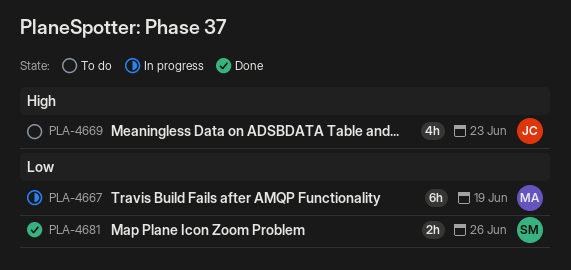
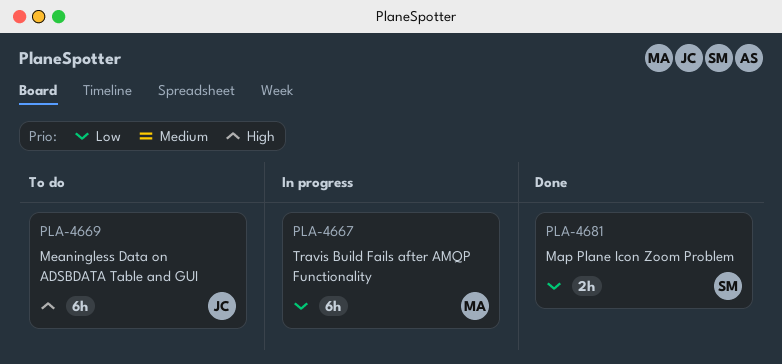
PLA-4669, estimate: 4h -> 6h

